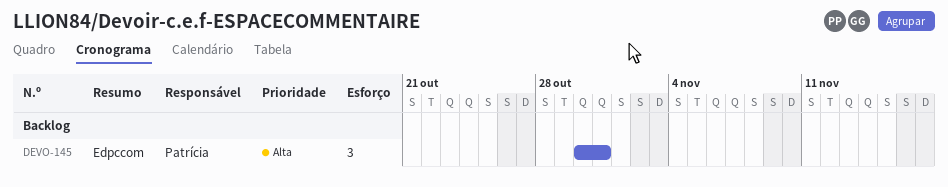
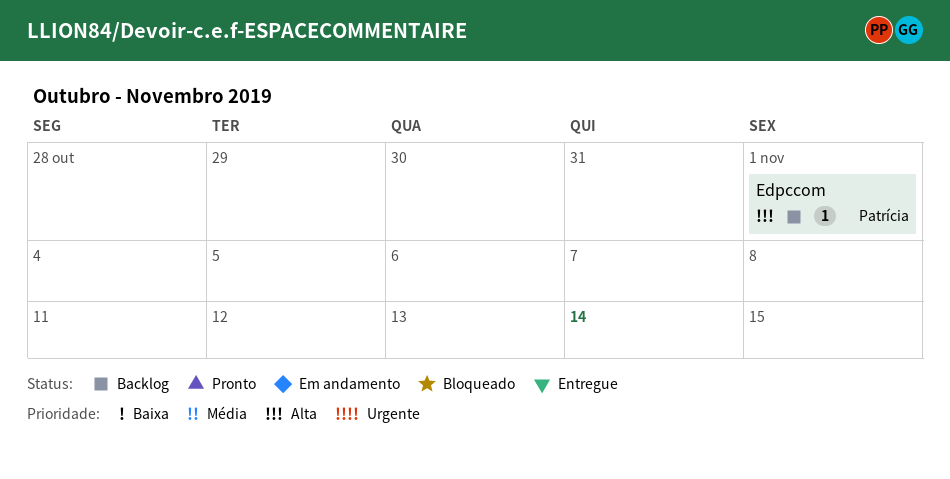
Edpccom, estimate: 3 -> 1
Edpccom, due: Oct 31 -> Nov 1

